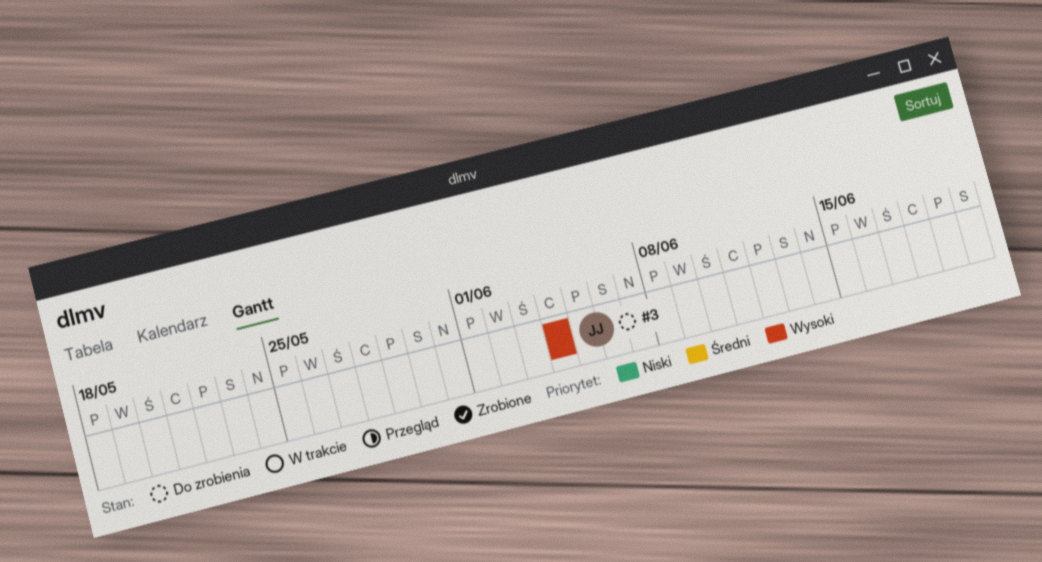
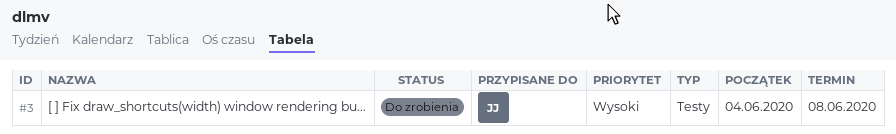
#3, due: Jun 4 -> Jun 8

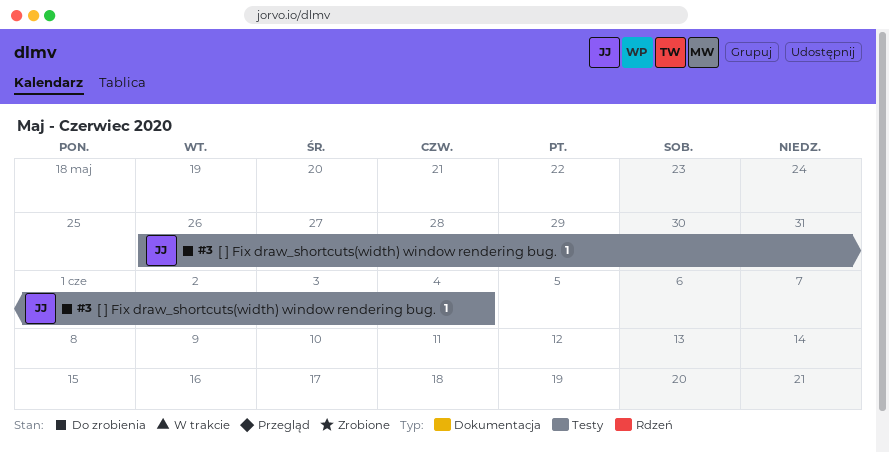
#3, start: Jun 4 -> May 26
#3, due: Jun 8 -> Jun 4

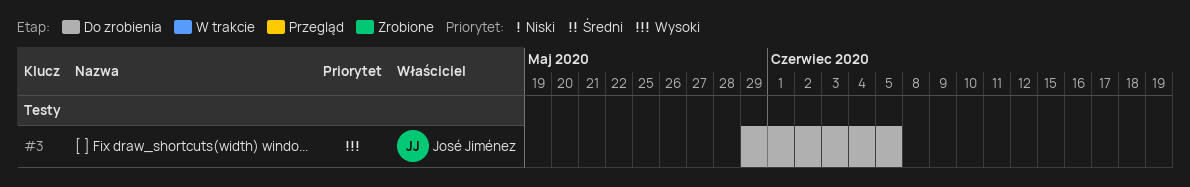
#3, start: May 26 -> May 29
#3, due: Jun 4 -> Jun 5

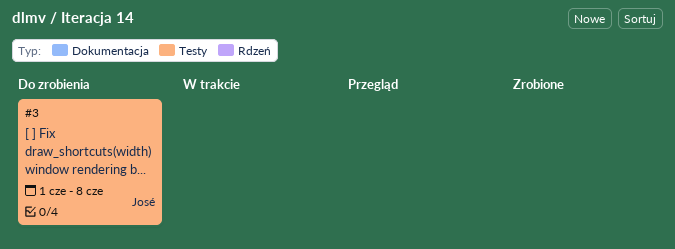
#3, start: May 29 -> Jun 1
#3, due: Jun 5 -> Jun 8

